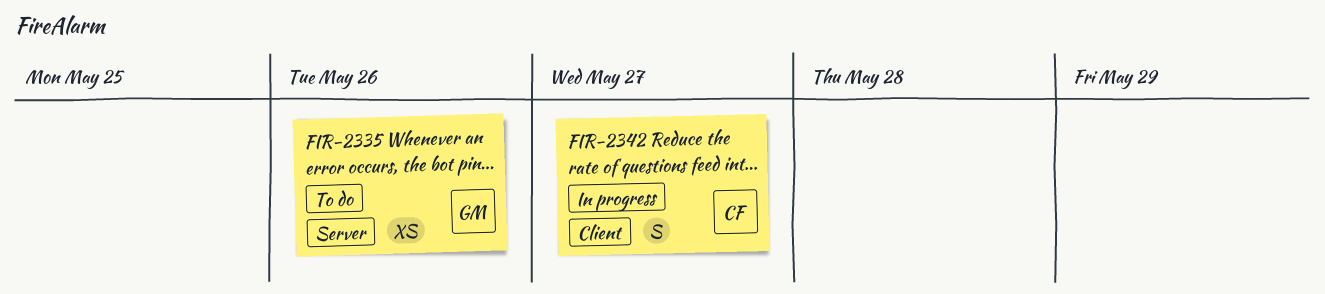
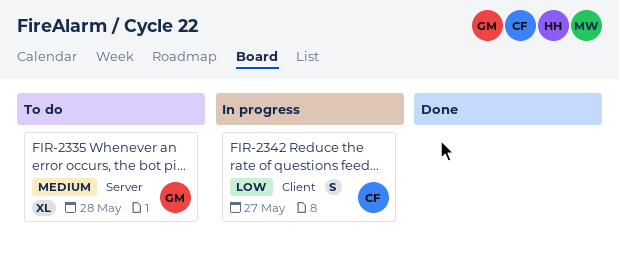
FIR-2335, estimate: XS -> XL
FIR-2335, due: May 26 -> May 28

